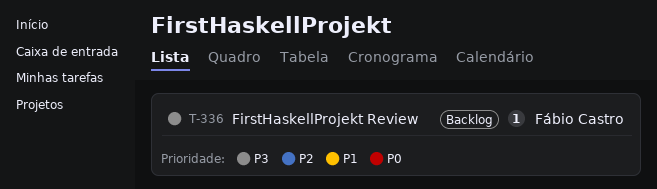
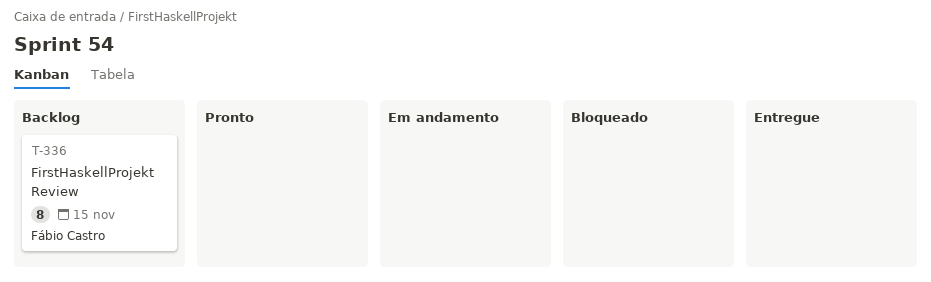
T-336, estimate: 1 -> 8

